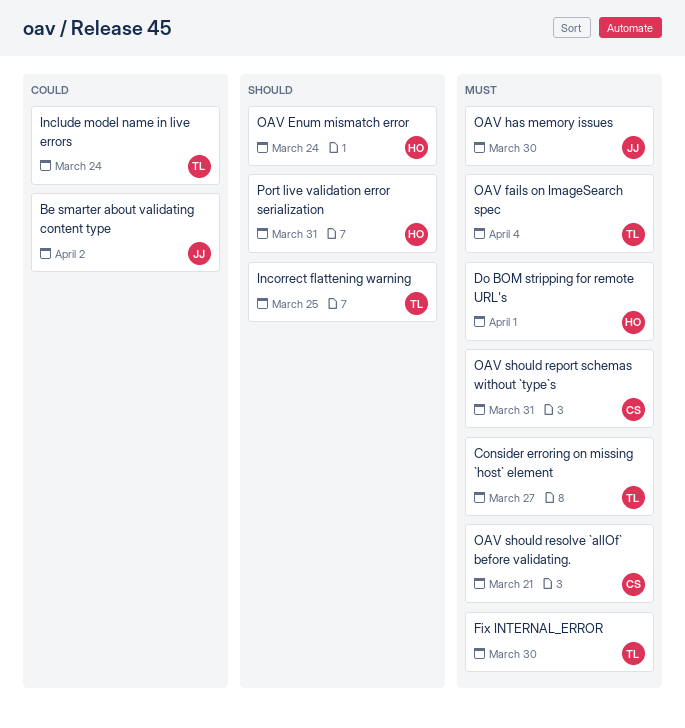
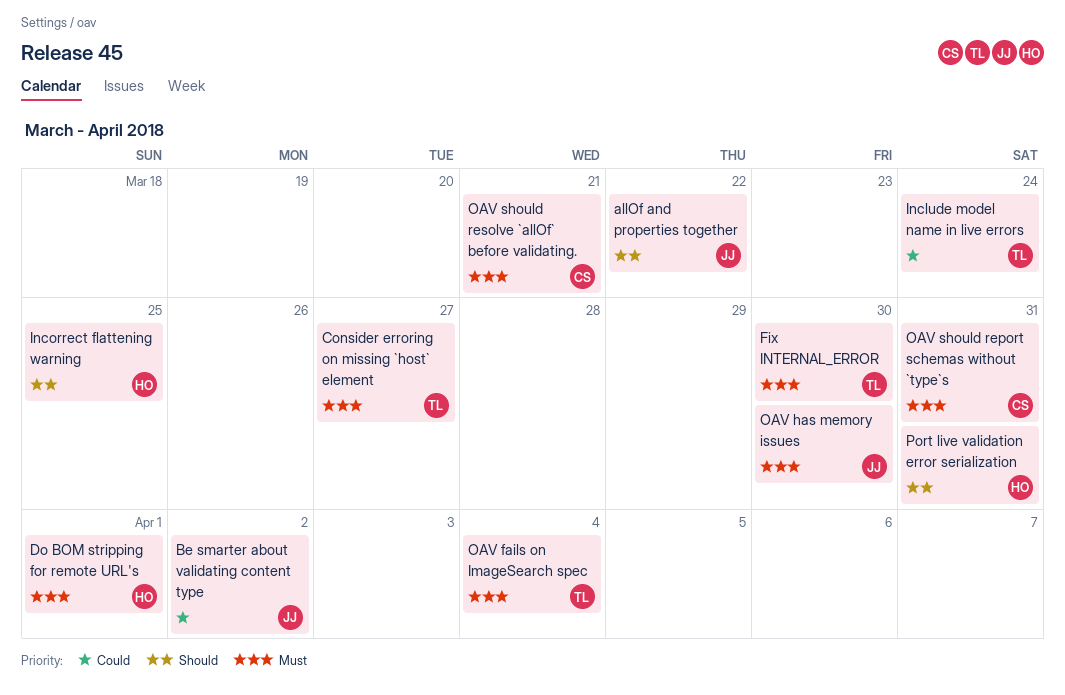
allOf and properties together: none -> present
Incorrect flattening warning, owner: TL -> HO
OAV Enum mismatch error: present -> none

